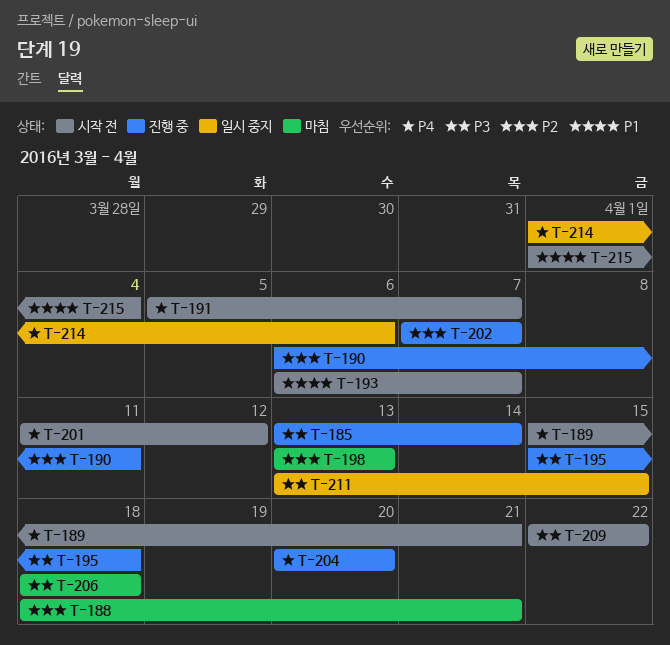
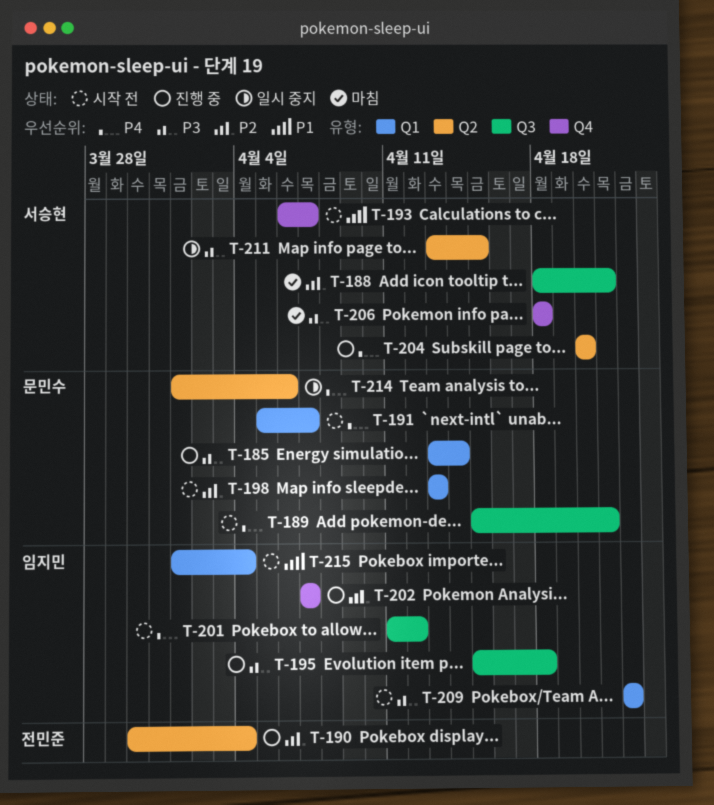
T-190, start: Apr 6 -> Mar 30
T-190, due: Apr 11 -> Apr 4
T-198, status: 마침 -> 시작 전

